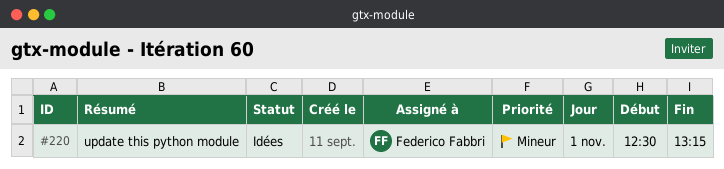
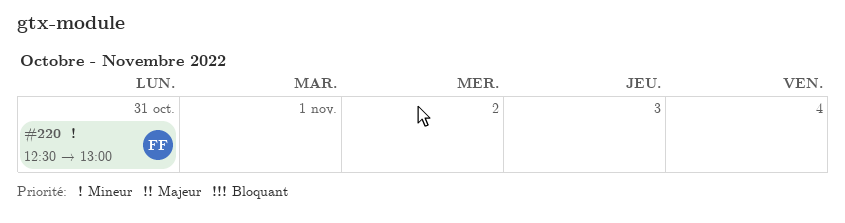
#220, day: Nov 1 -> Oct 31
#220, ends: 13:15 -> 13:00

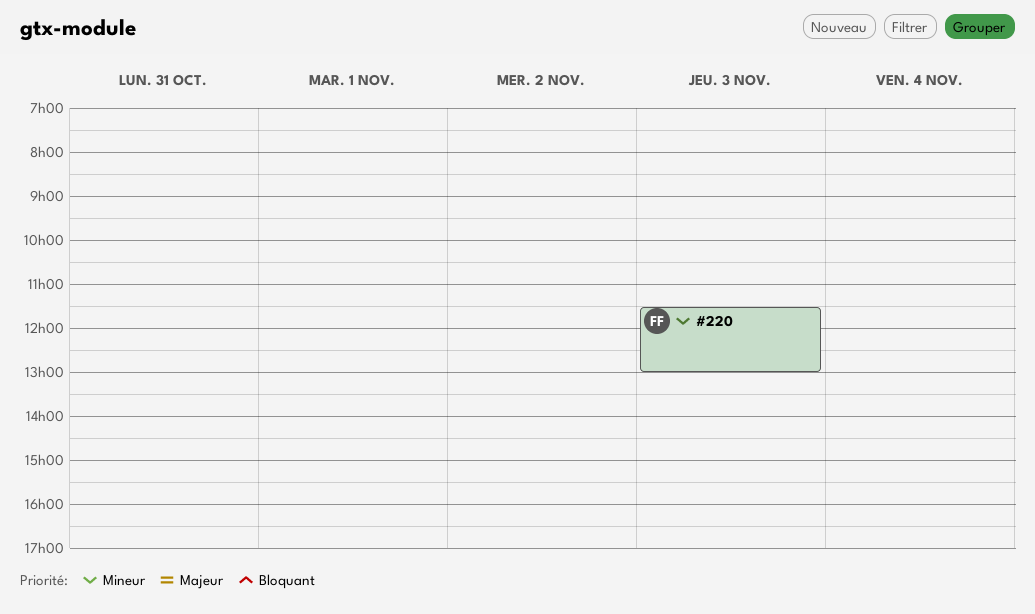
#220, day: Oct 31 -> Nov 3
#220, begins: 12:30 -> 11:30

